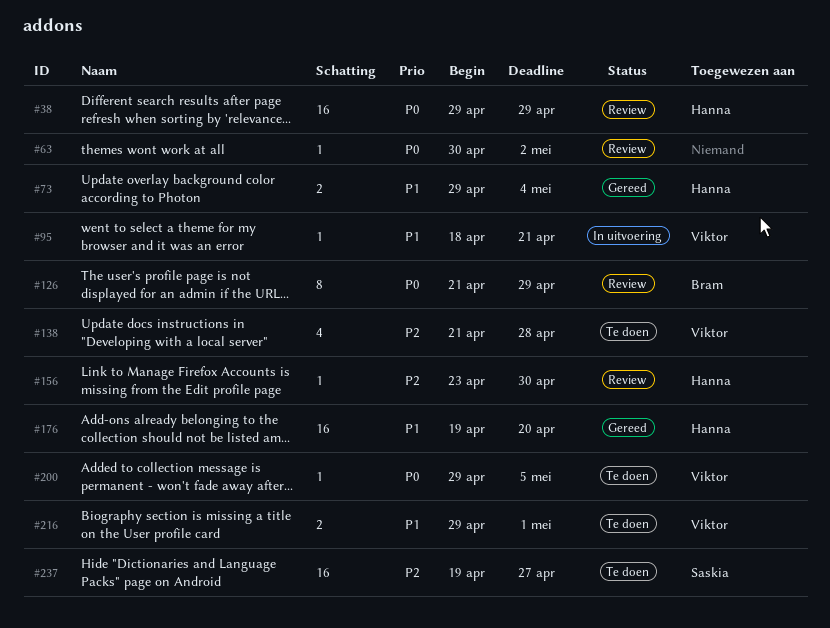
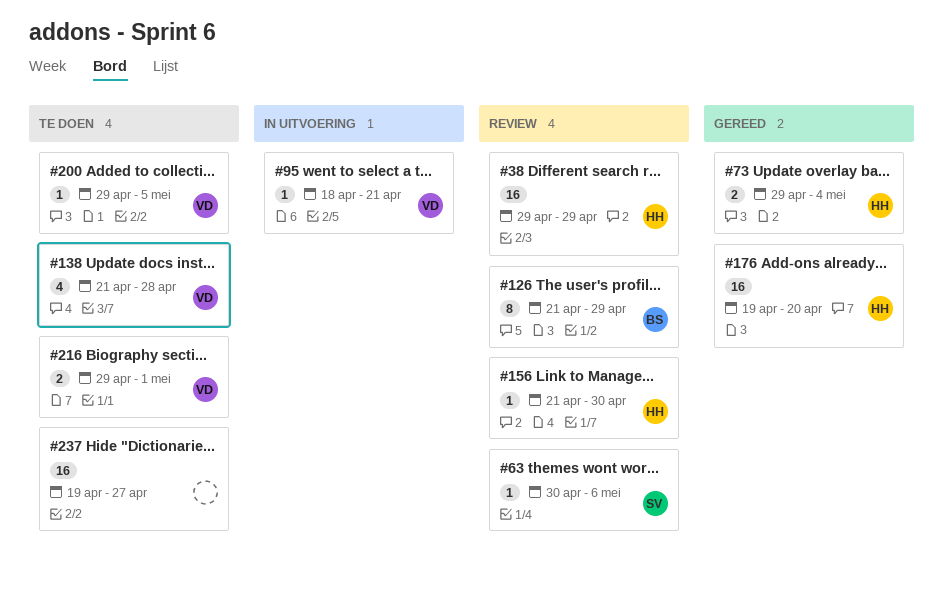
#63, owner: none -> Saskia
#63, due: May 2 -> May 6
#156, start: Apr 23 -> Apr 21
#237, owner: Saskia -> none

